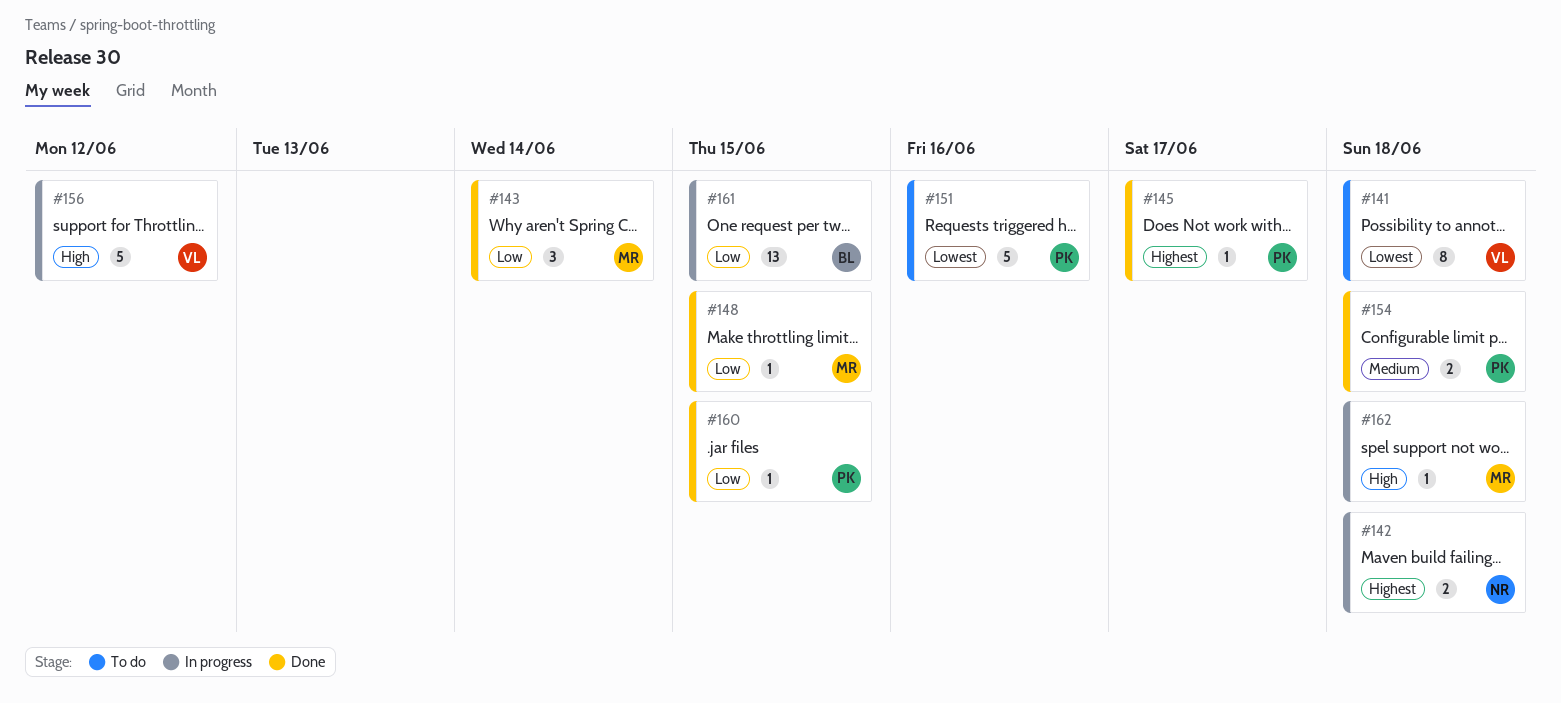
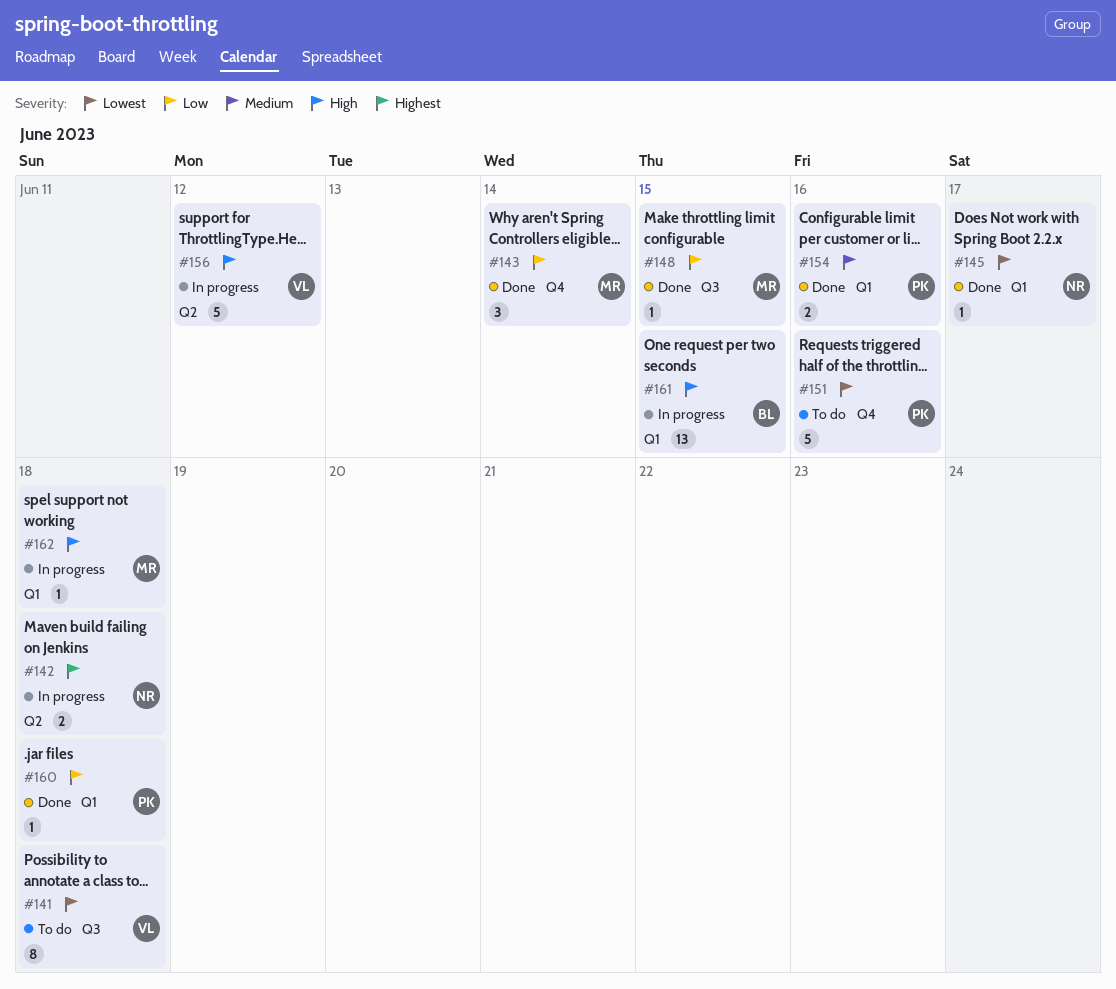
#145, owner: PK -> NR
#145, priority: Highest -> Lowest
#154, due: Jun 18 -> Jun 16
#160, due: Jun 15 -> Jun 18
#161, priority: Low -> High

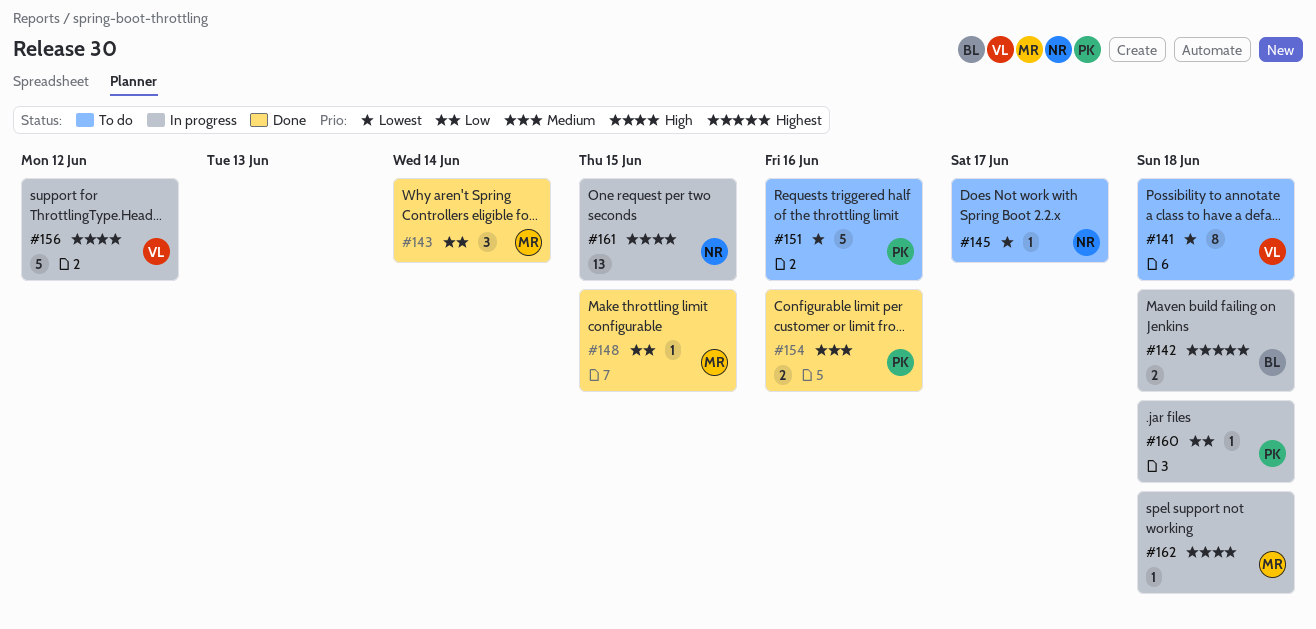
#142, owner: NR -> BL
#145, status: Done -> To do
#160, status: Done -> In progress
#161, owner: BL -> NR

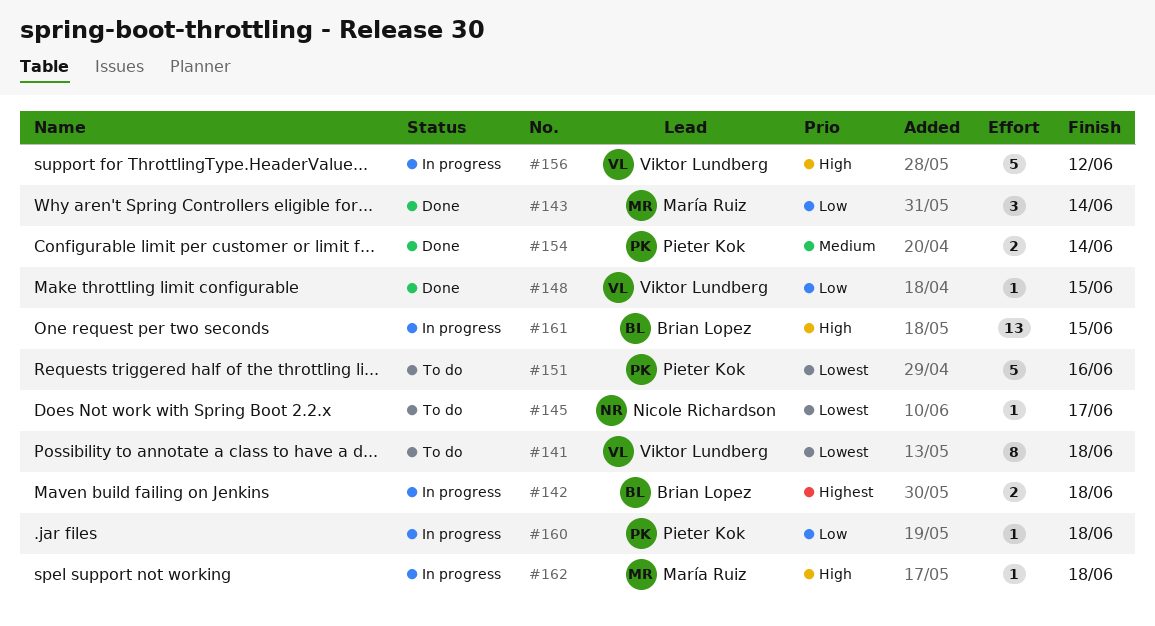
#148, owner: María Ruiz -> Viktor Lundberg
#154, due: Jun 16 -> Jun 14
#161, owner: Nicole Richardson -> Brian Lopez

